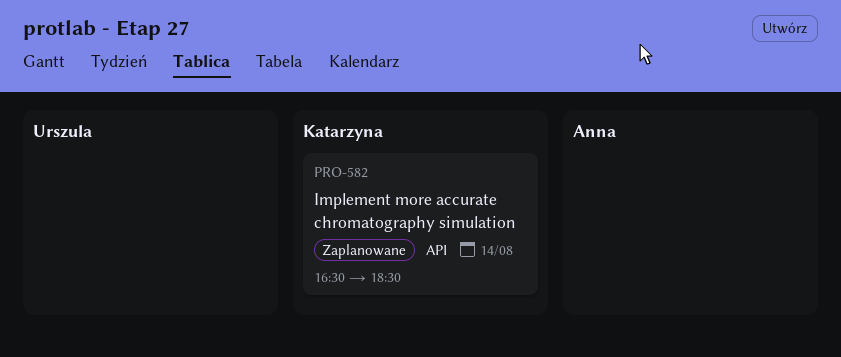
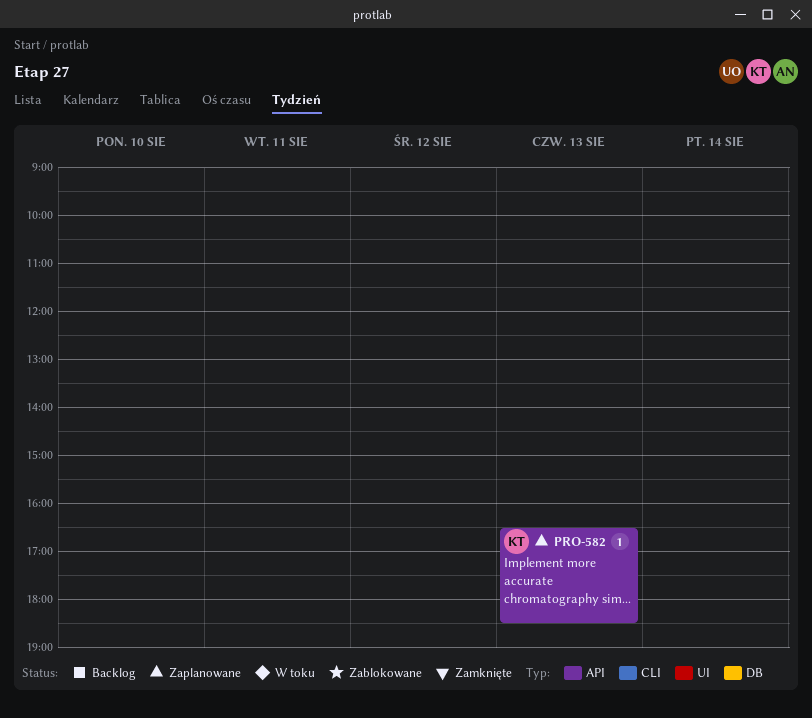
PRO-582, day: Aug 14 -> Aug 13

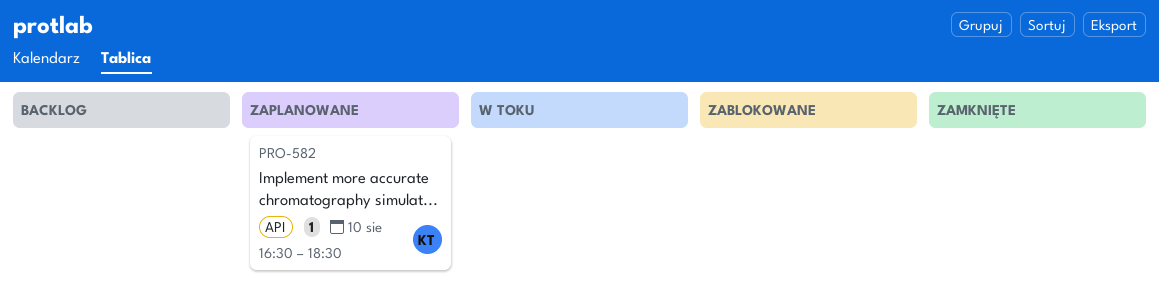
PRO-582, day: Aug 13 -> Aug 10

